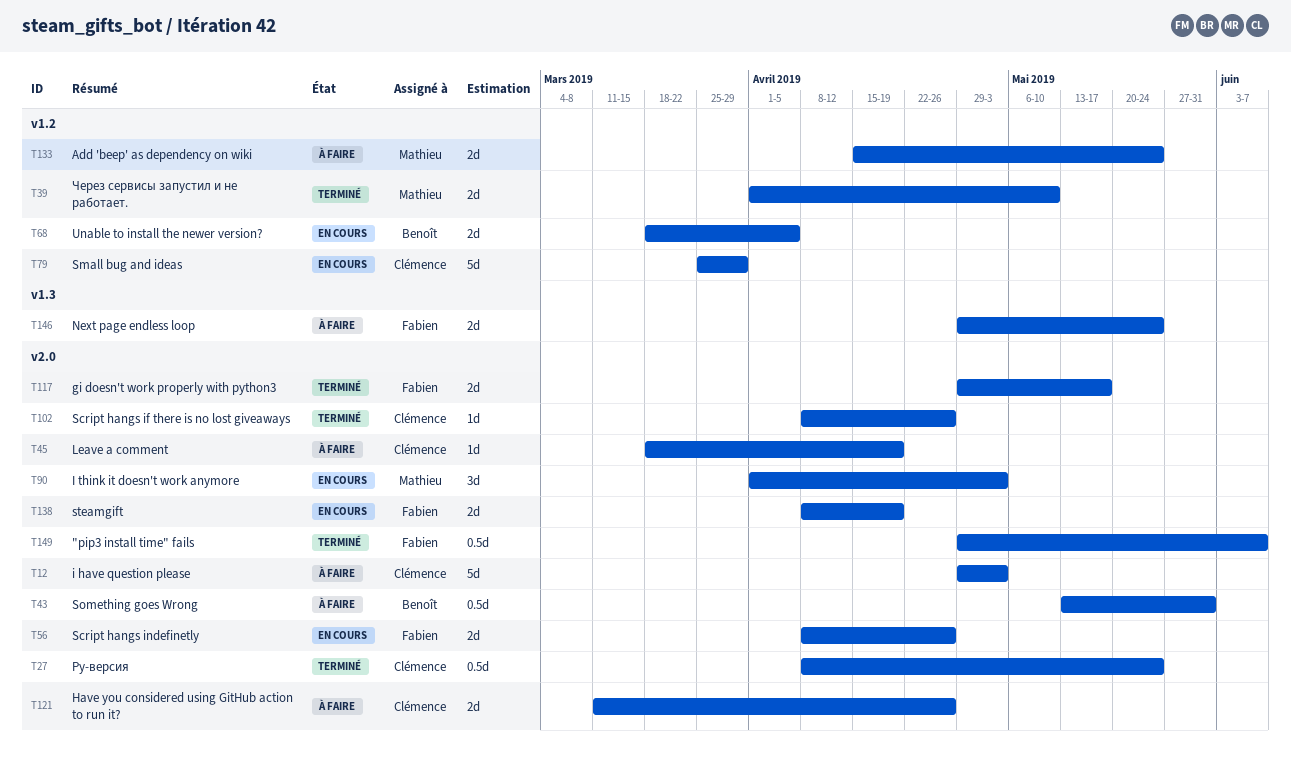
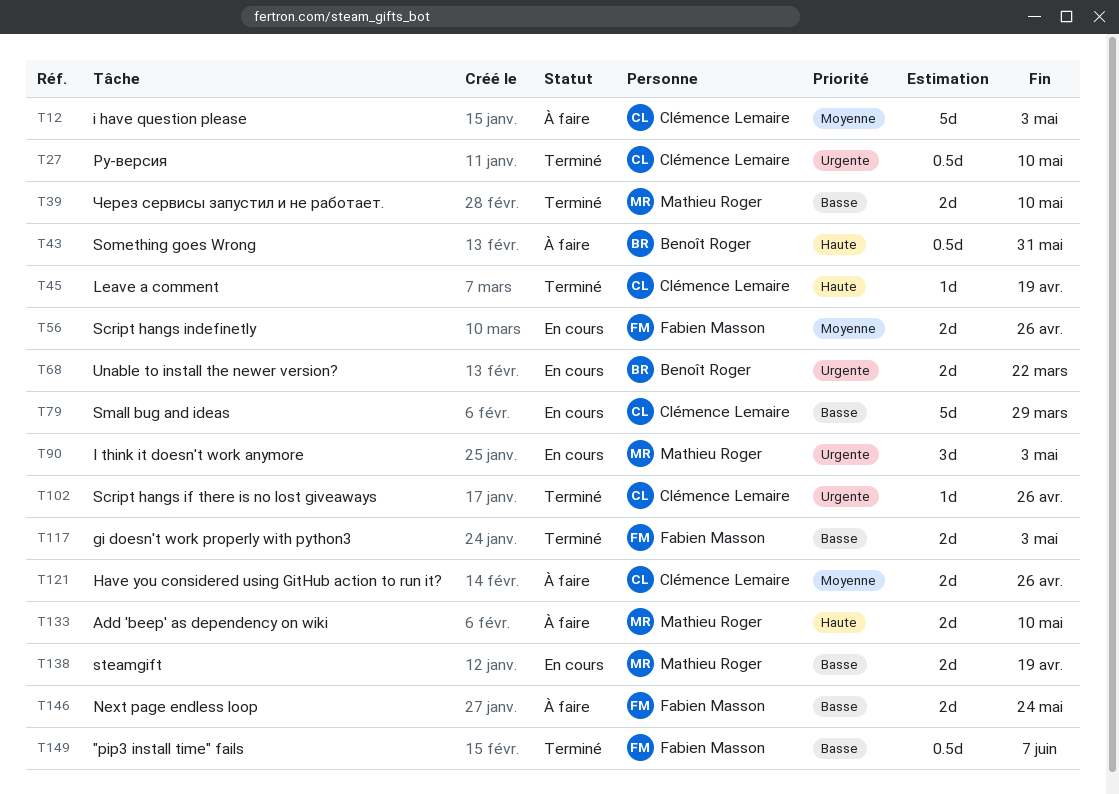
T27, due: May 24 -> May 10
T45, status: À faire -> Terminé
T68, due: Apr 5 -> Mar 22
T117, due: May 17 -> May 3
T133, due: May 24 -> May 10
T138, owner: Fabien Masson -> Mathieu Roger

